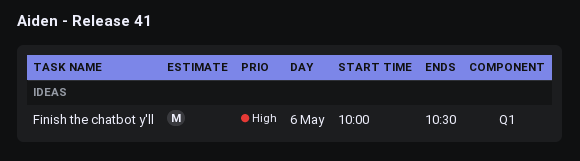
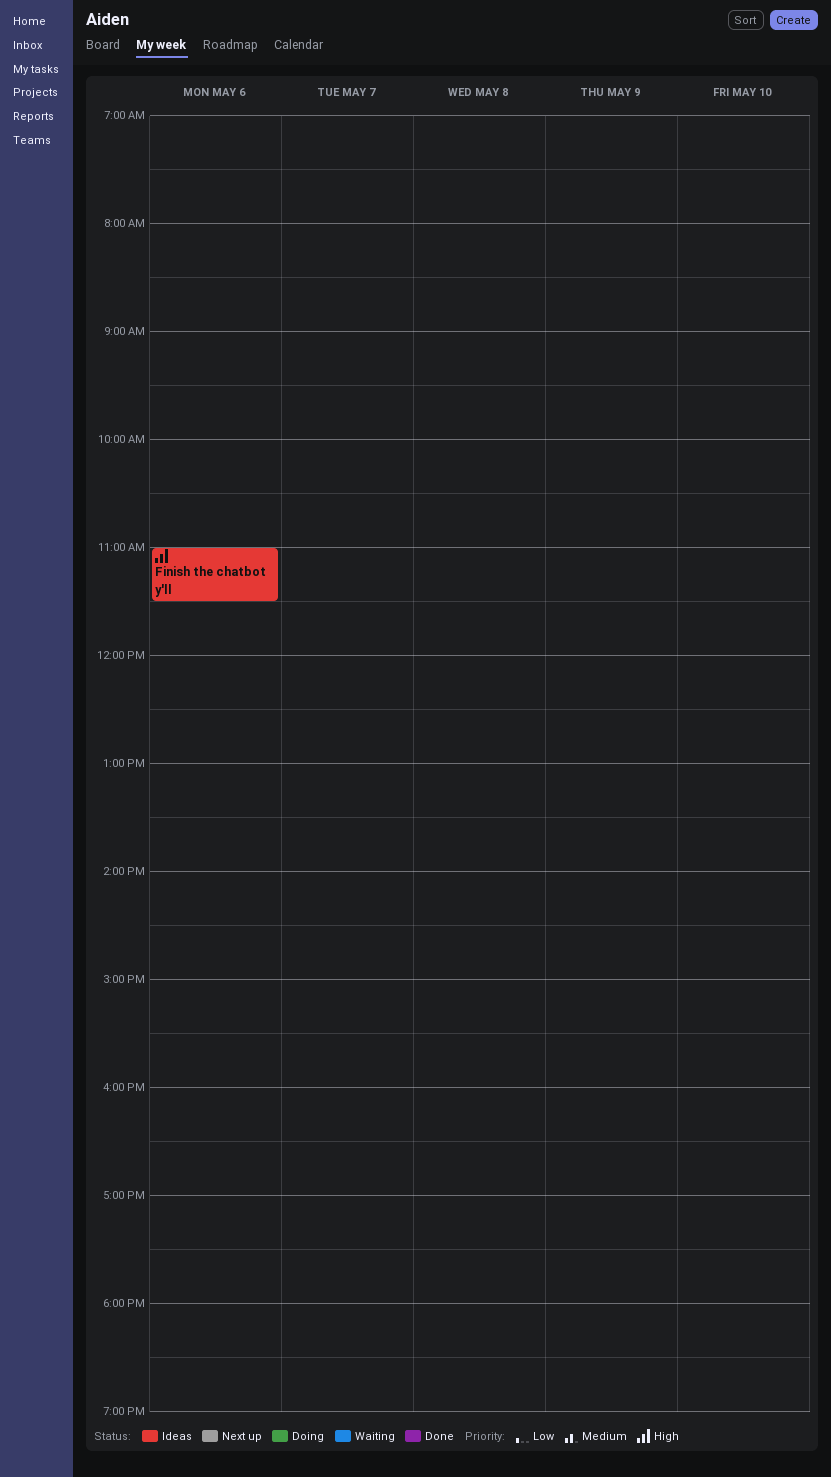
Finish the chatbot y'll, begins: 10:00 -> 11:00
Finish the chatbot y'll, ends: 10:30 -> 11:30

